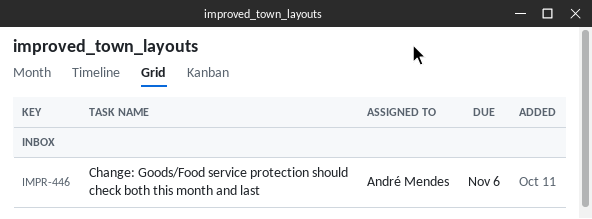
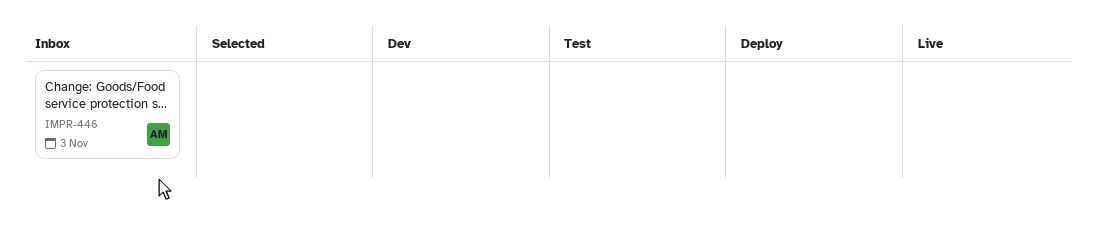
IMPR-446, due: Nov 6 -> Nov 3

